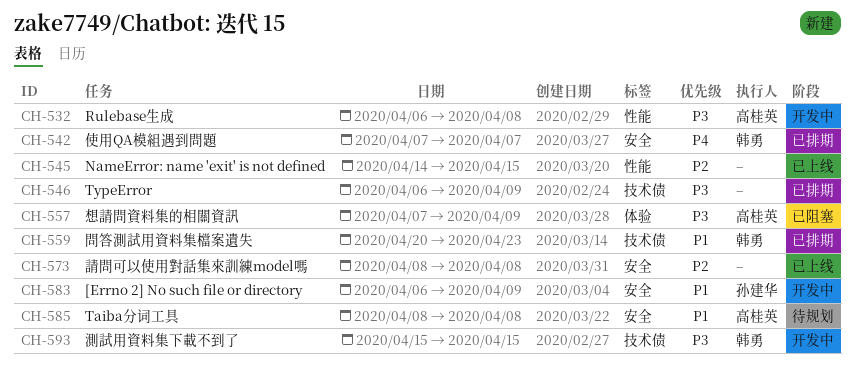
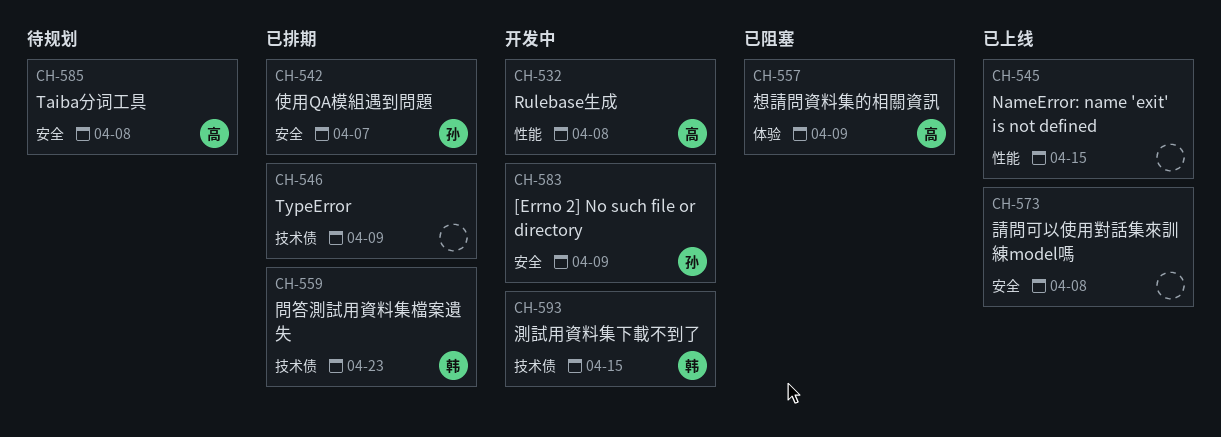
CH-542, owner: 韩勇 -> 孙建华

